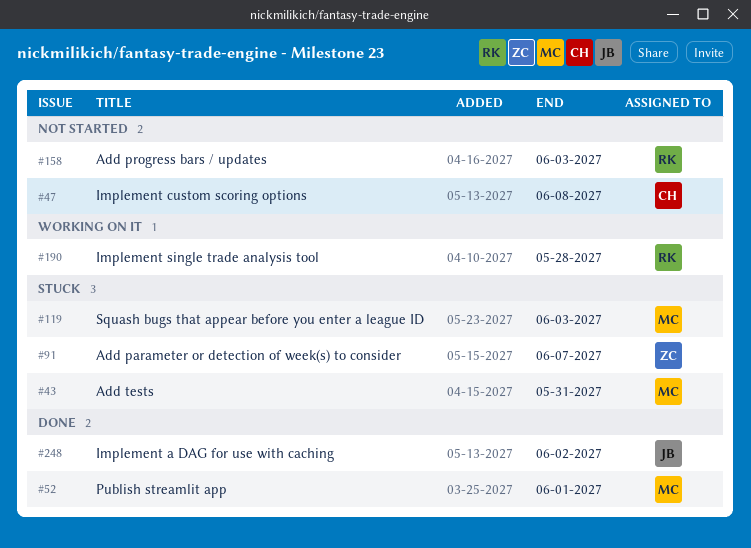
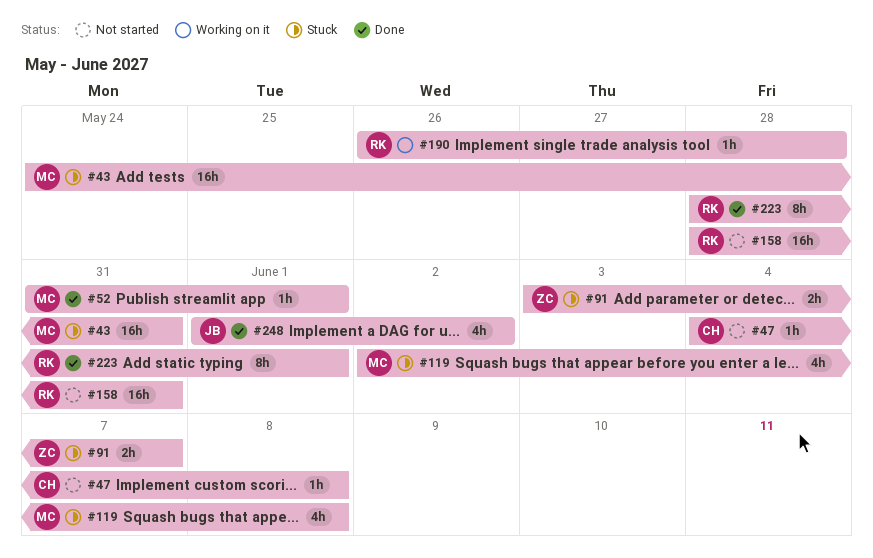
#119, due: Jun 3 -> Jun 8
#158, due: Jun 3 -> May 31
#223: none -> present

